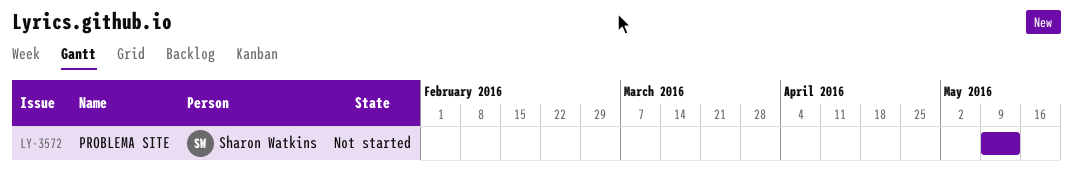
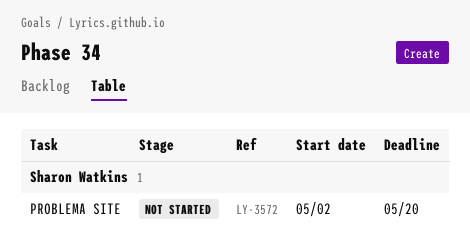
LY-3572, start: May 9 -> May 2
LY-3572, due: May 13 -> May 20

